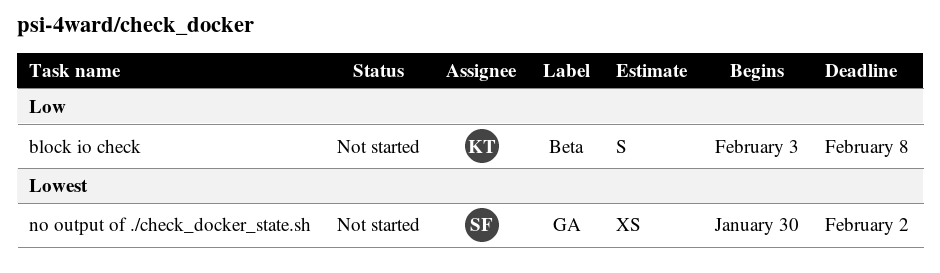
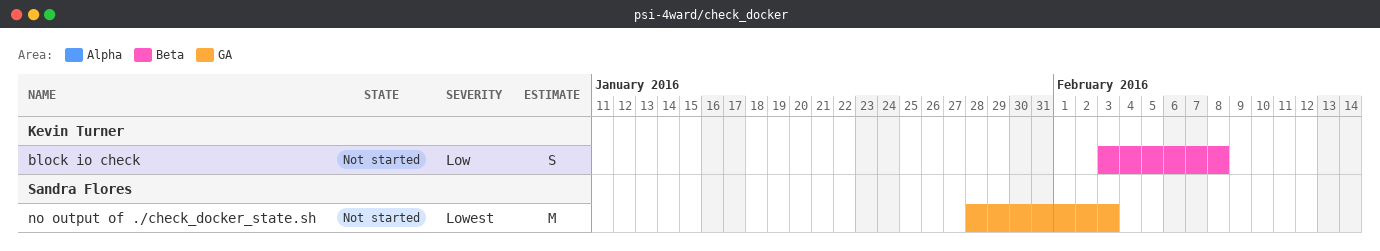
no output of ./check_docker_state.sh, estimate: XS -> M
no output of ./check_docker_state.sh, start: Jan 30 -> Jan 28
no output of ./check_docker_state.sh, due: Feb 2 -> Feb 3

